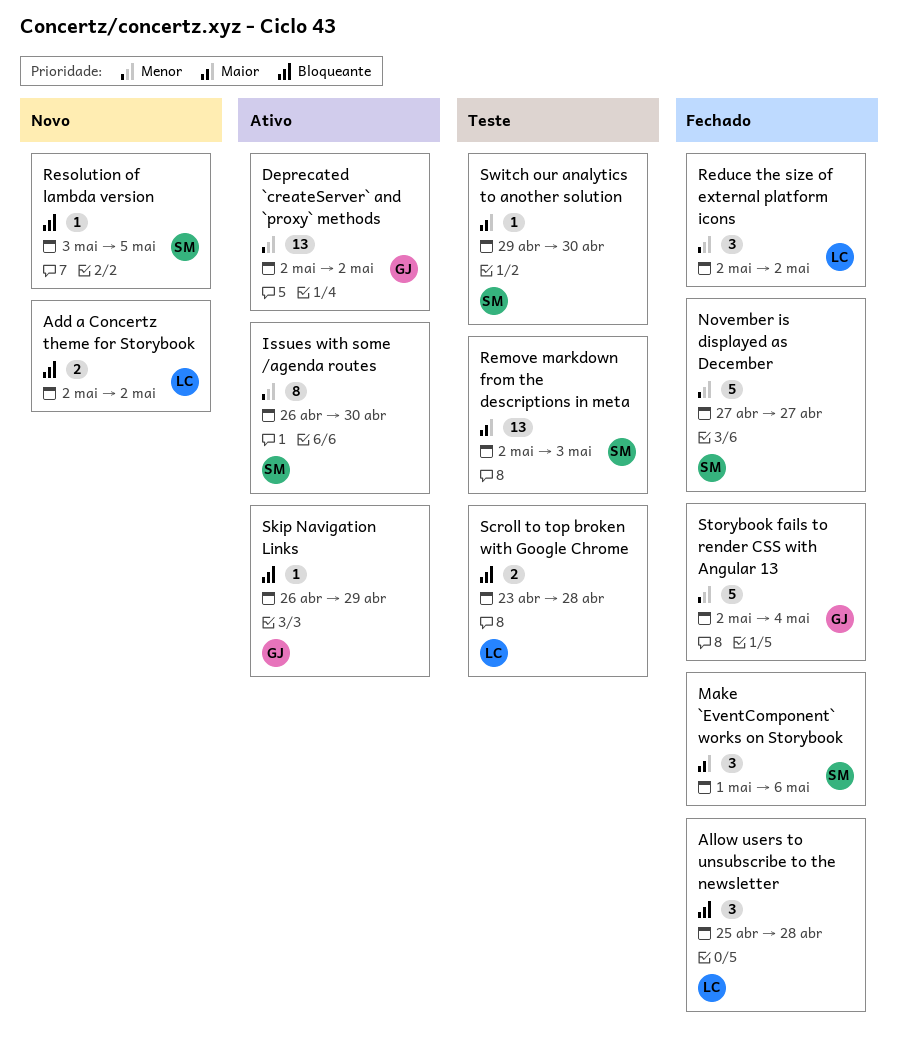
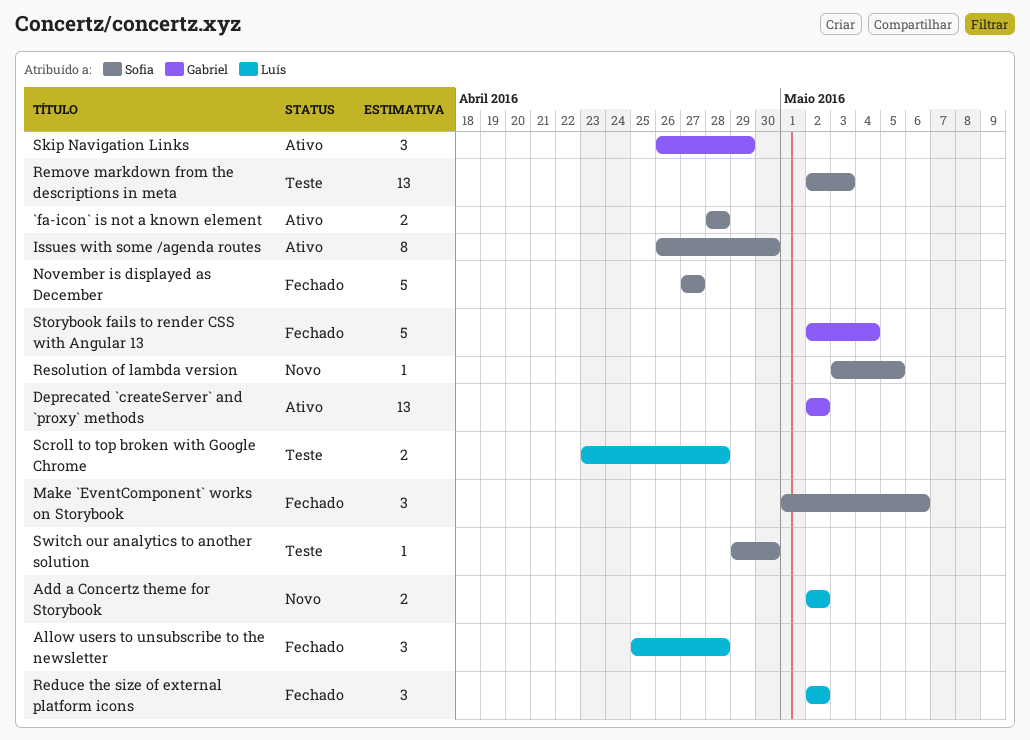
`fa-icon` is not a known element: none -> present
Skip Navigation Links, estimate: 1 -> 3

